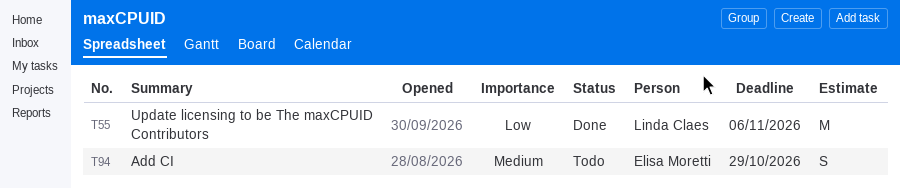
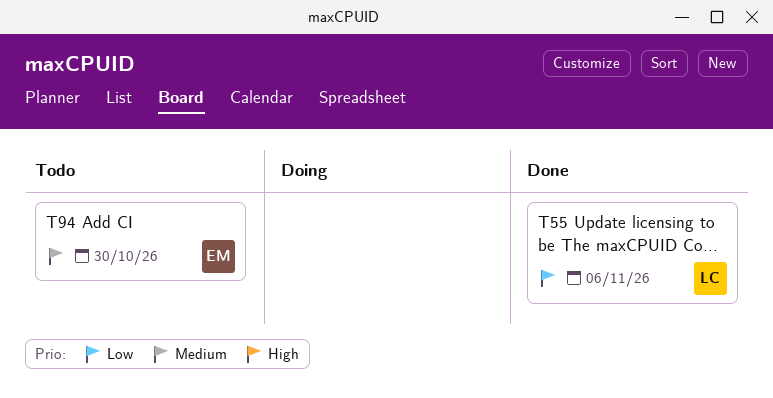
T94, due: Oct 29 -> Oct 30

